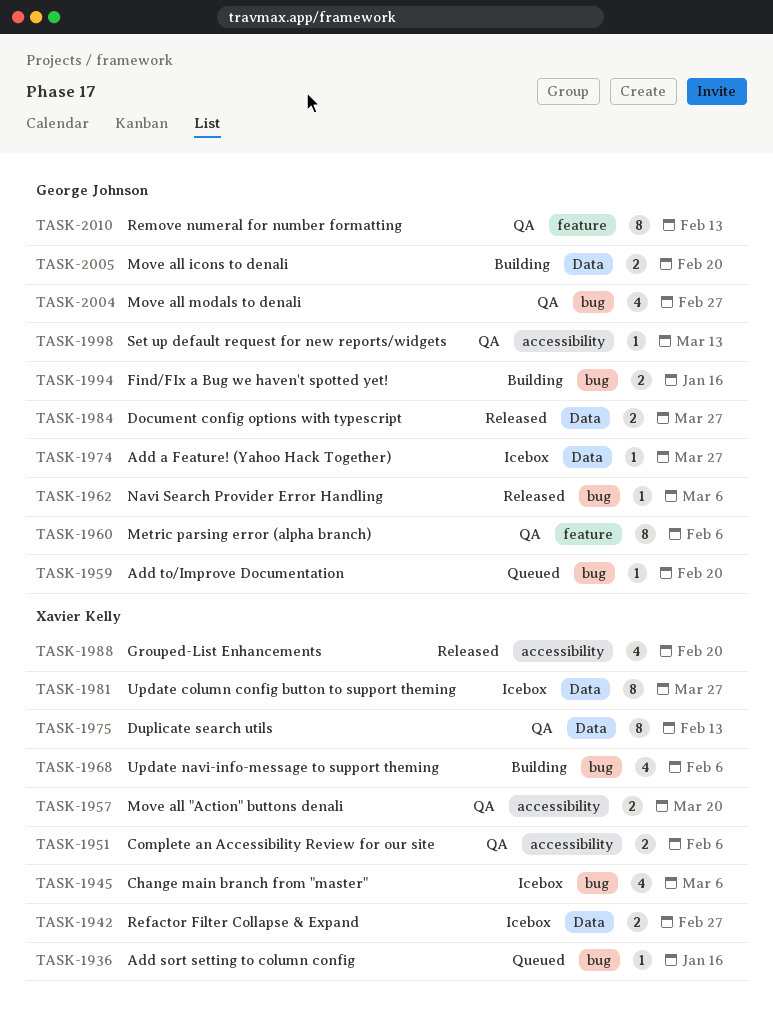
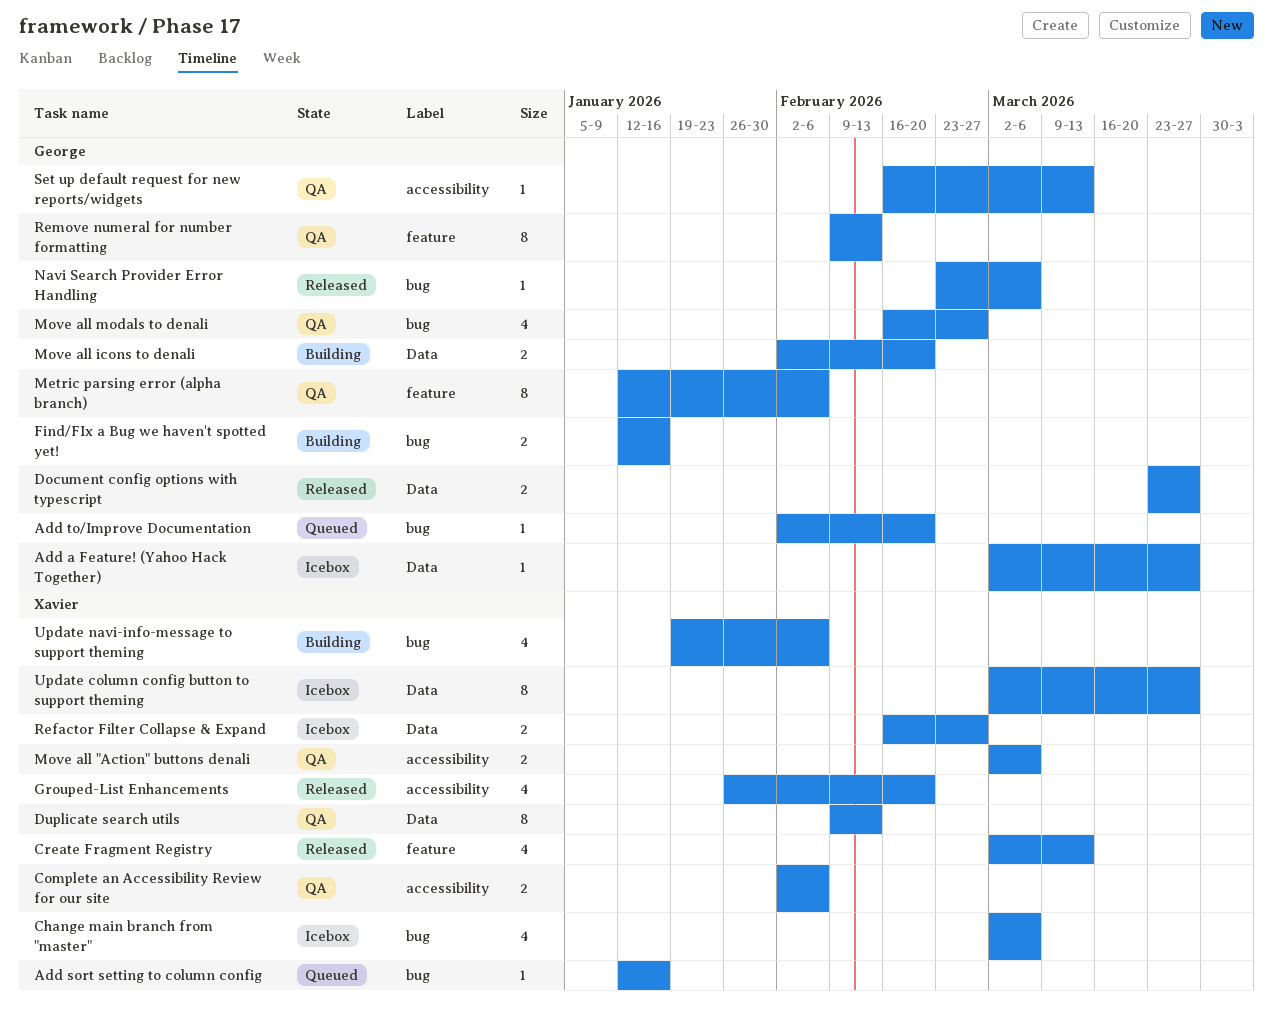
Create Fragment Registry: none -> present
Move all "Action" buttons denali, due: Mar 20 -> Mar 6

